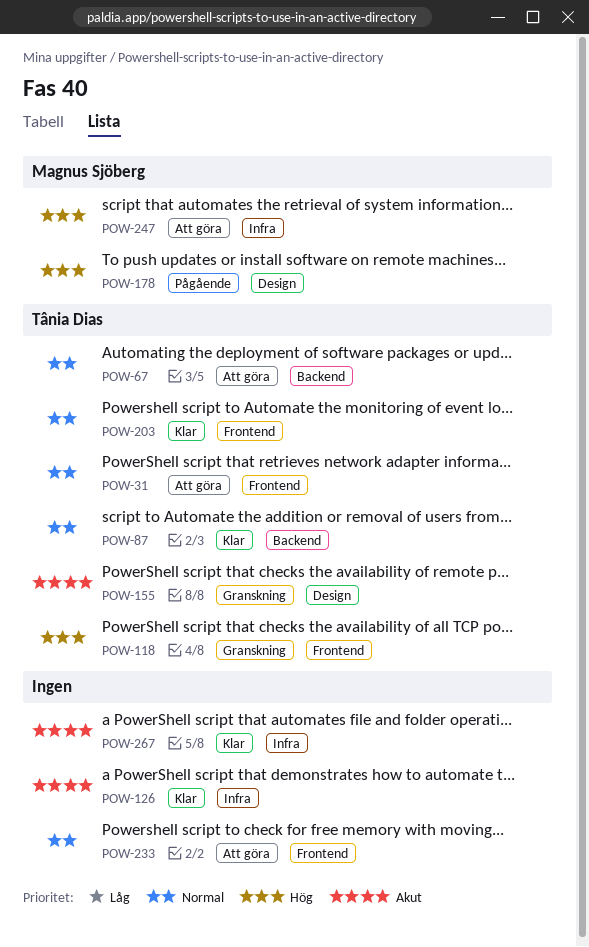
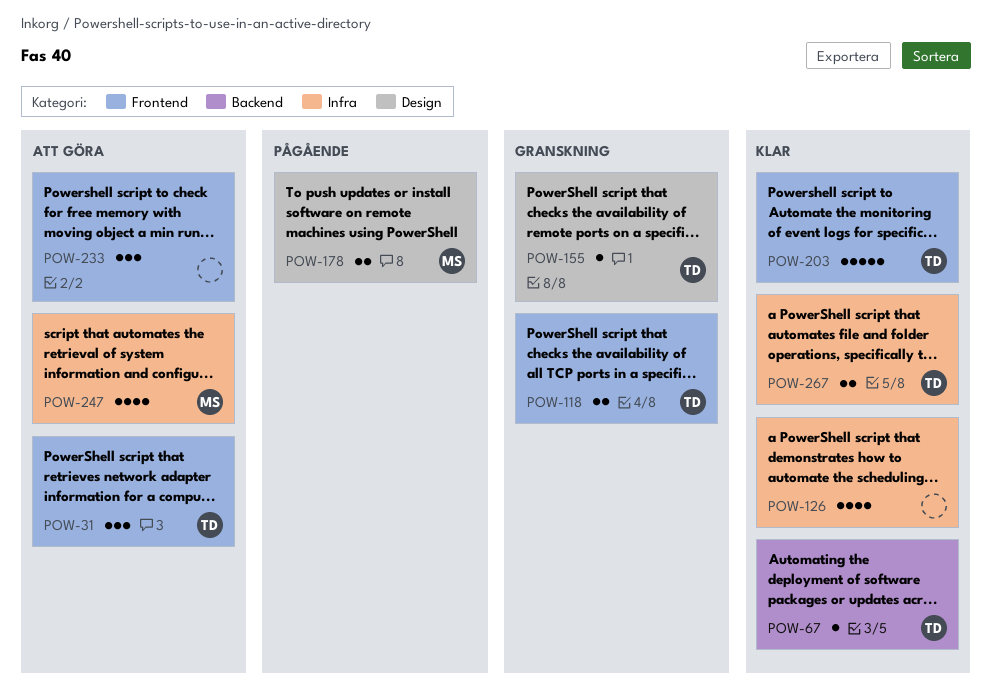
POW-67, status: Att göra -> Klar
POW-87: present -> none
POW-267, owner: none -> Tânia Dias

